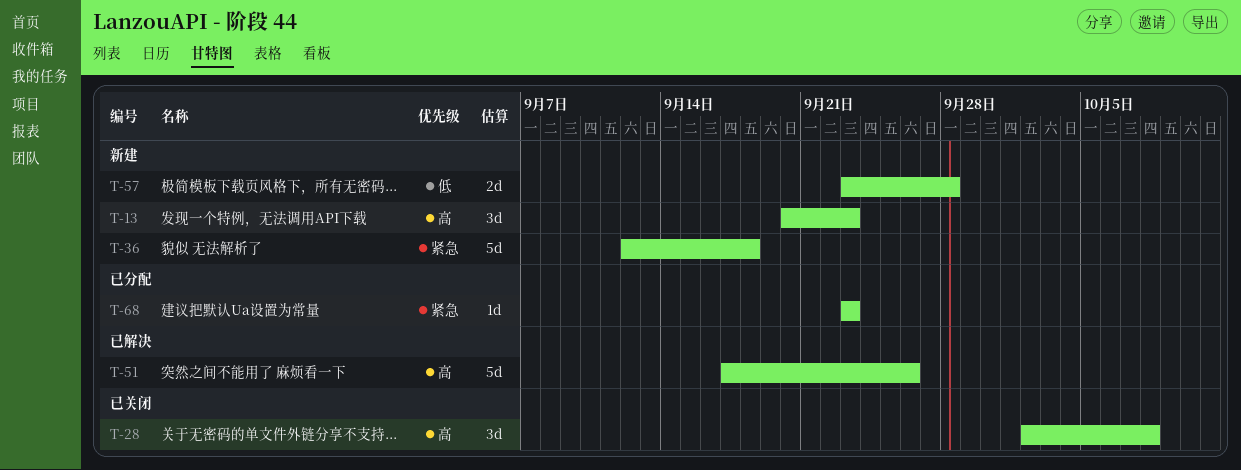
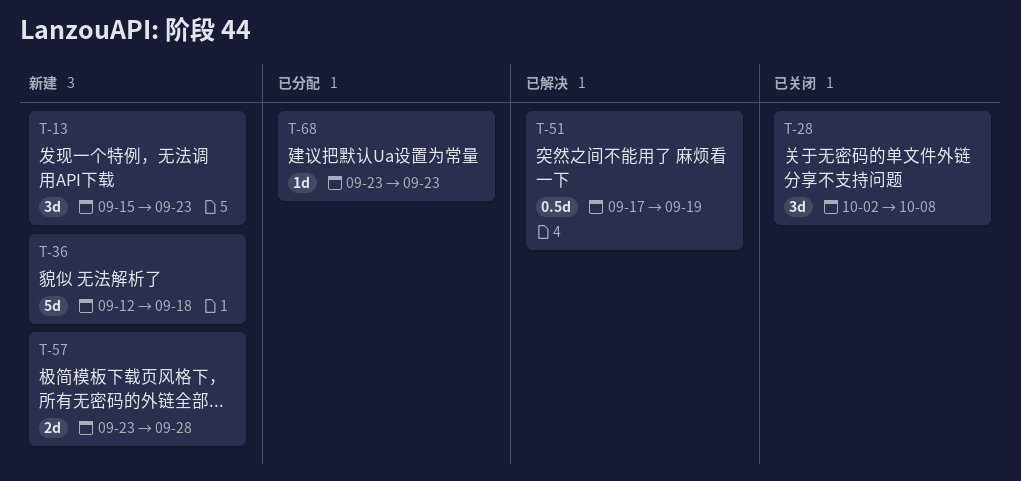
T-13, start: Sep 20 -> Sep 15
T-51, estimate: 5d -> 0.5d
T-51, due: Sep 26 -> Sep 19

